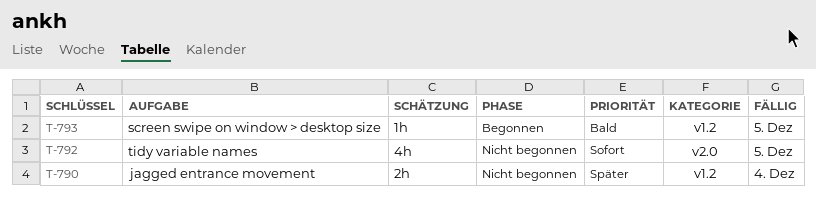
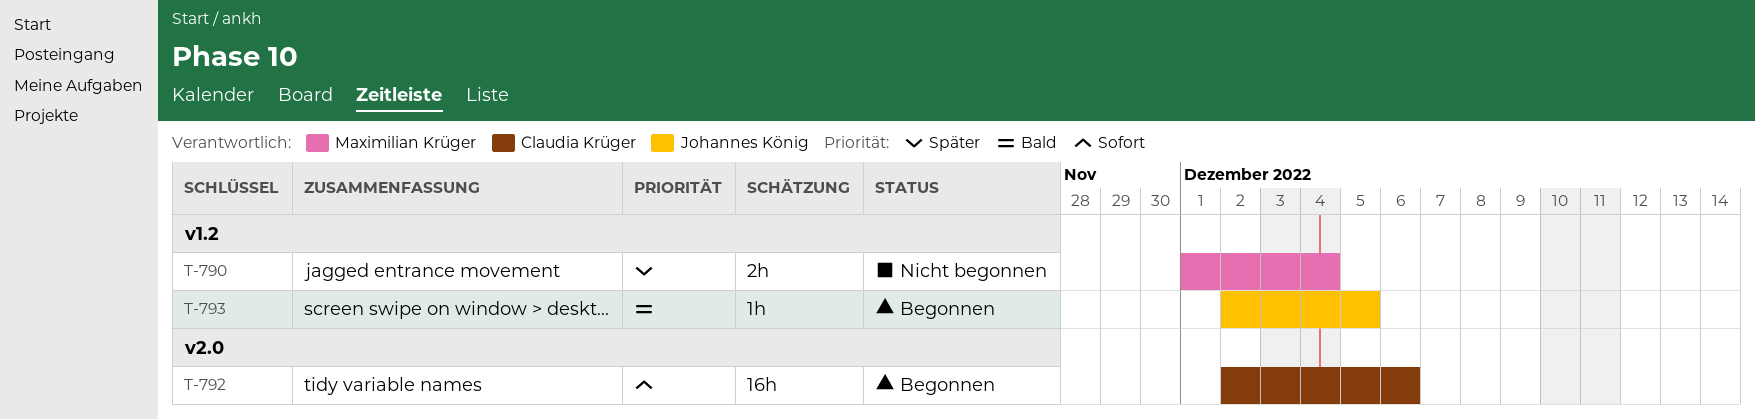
T-792, status: Nicht begonnen -> Begonnen
T-792, estimate: 4h -> 16h
T-792, due: Dec 5 -> Dec 6

